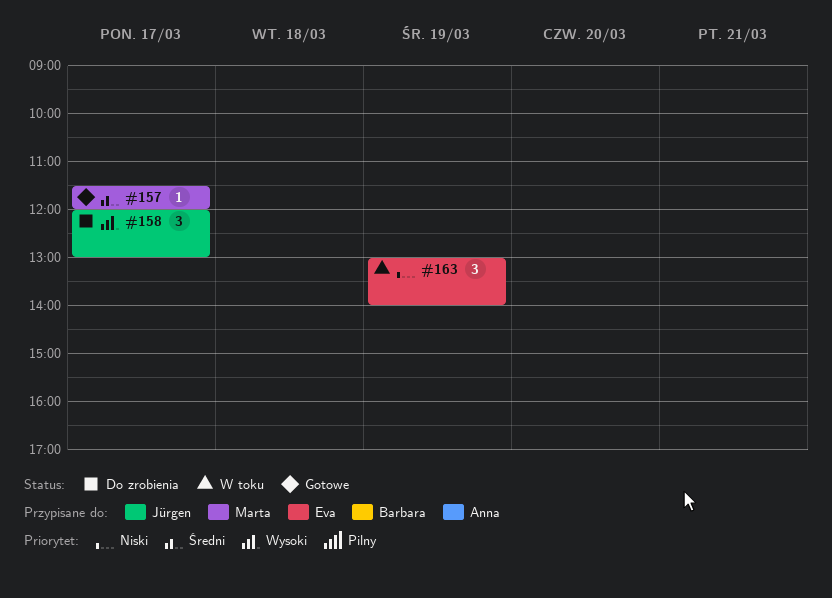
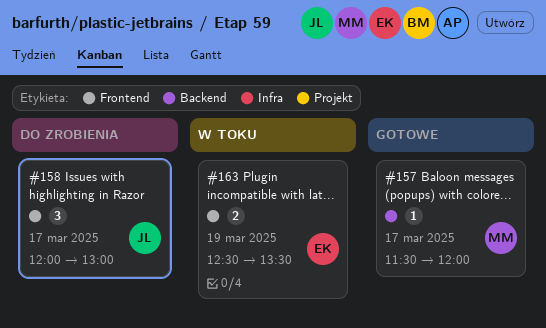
#163, estimate: 3 -> 2
#163, begins: 13:00 -> 12:30
#163, ends: 14:00 -> 13:30

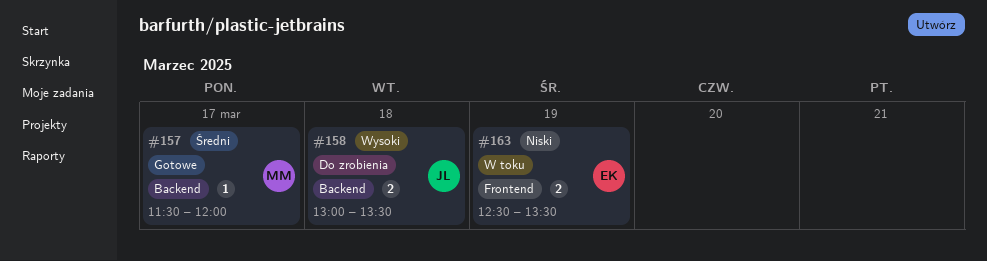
#158, label: Frontend -> Backend
#158, estimate: 3 -> 2
#158, day: Mar 17 -> Mar 18
#158, begins: 12:00 -> 13:00
#158, ends: 13:00 -> 13:30

